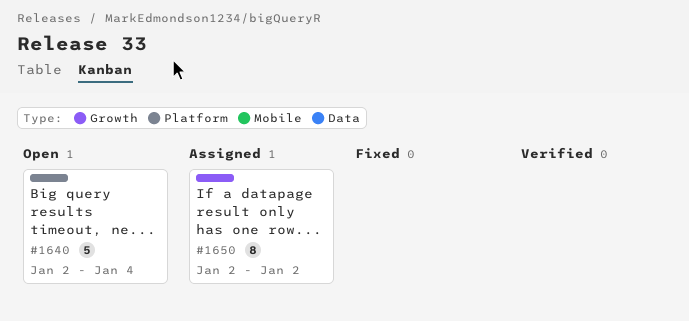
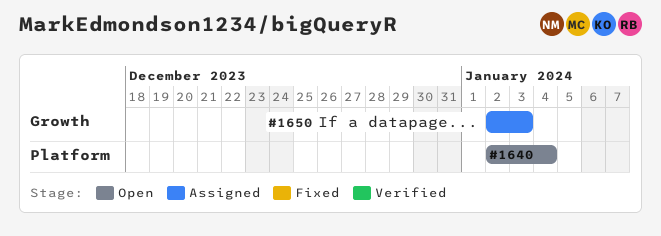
#1650, due: Jan 2 -> Jan 3

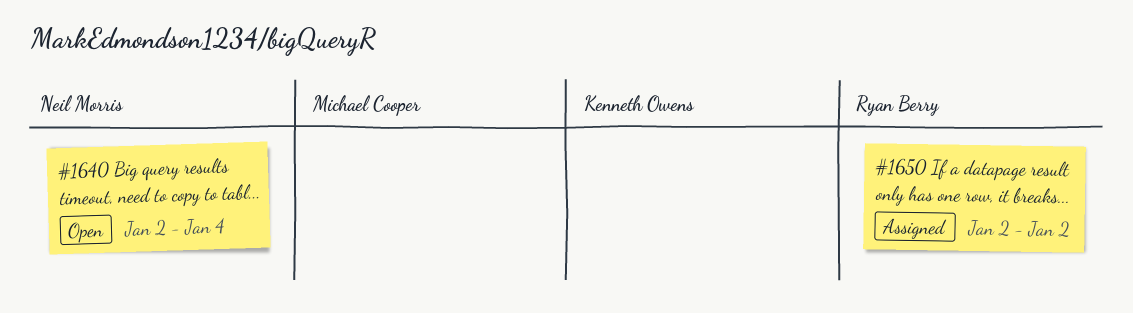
#1650, due: Jan 3 -> Jan 2

